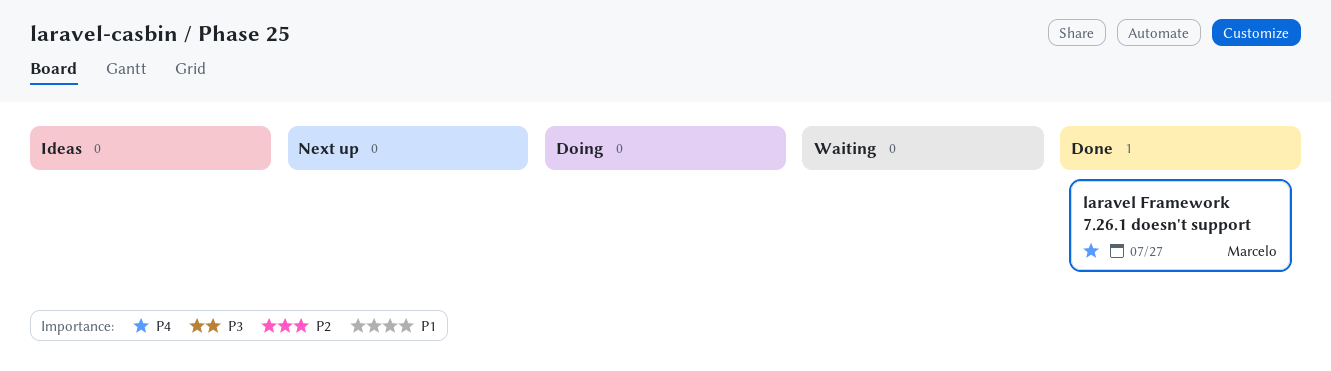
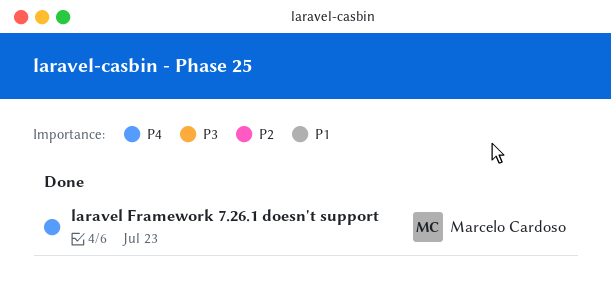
laravel Framework 7.26.1 doesn't support, due: Jul 27 -> Jul 23

